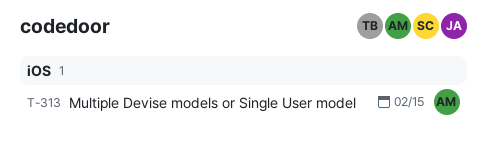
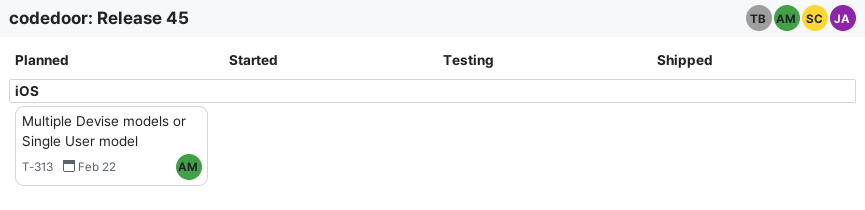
T-313, due: Feb 15 -> Feb 22

